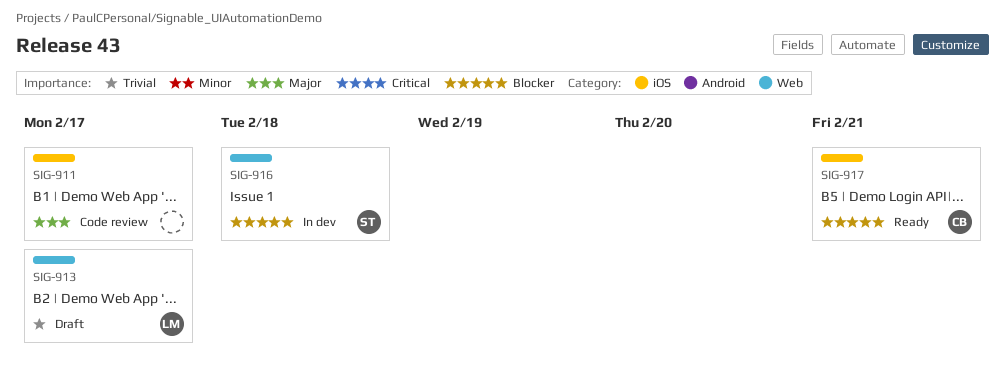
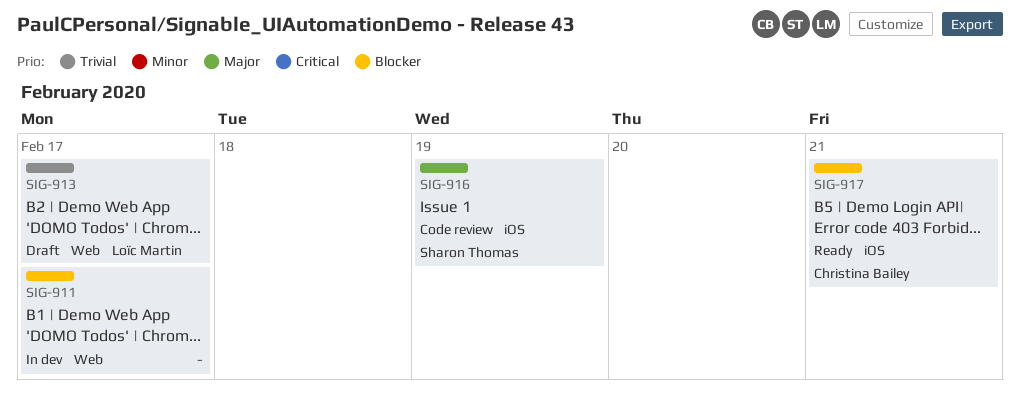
SIG-911, status: Code review -> In dev
SIG-911, priority: Major -> Blocker
SIG-911, label: iOS -> Web
SIG-916, status: In dev -> Code review
SIG-916, priority: Blocker -> Major
SIG-916, label: Web -> iOS
SIG-916, due: Feb 18 -> Feb 19

